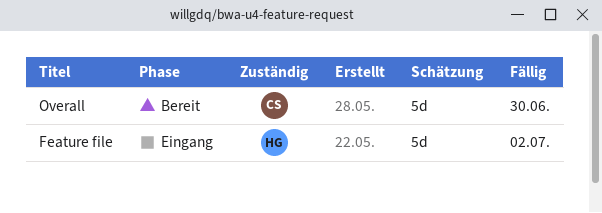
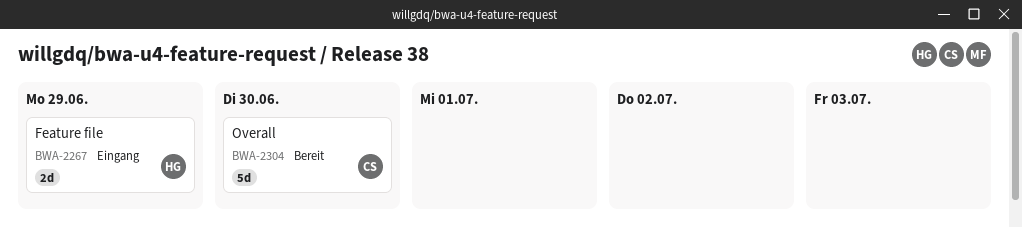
Feature file, estimate: 5d -> 2d
Feature file, due: Jul 2 -> Jun 29

